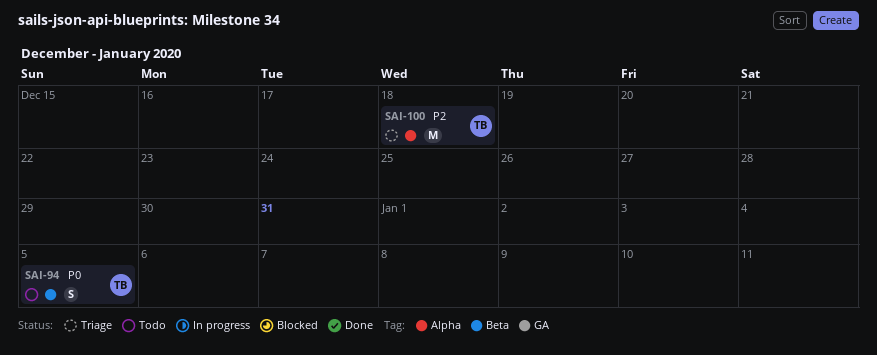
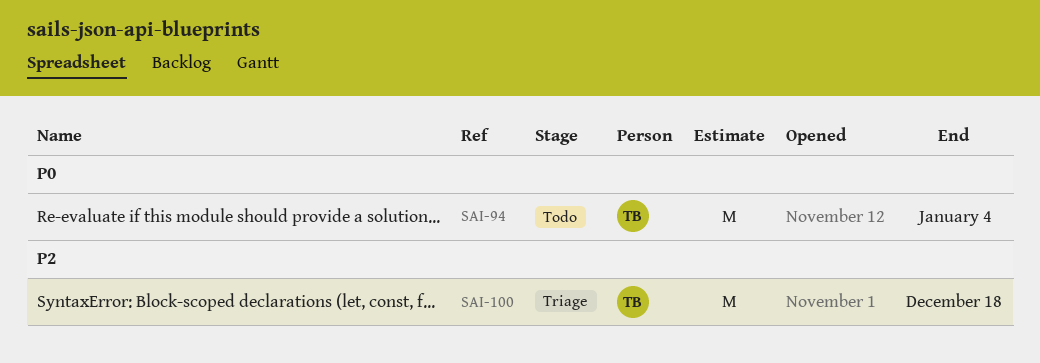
SAI-94, estimate: S -> M
SAI-94, due: Jan 5 -> Jan 4

